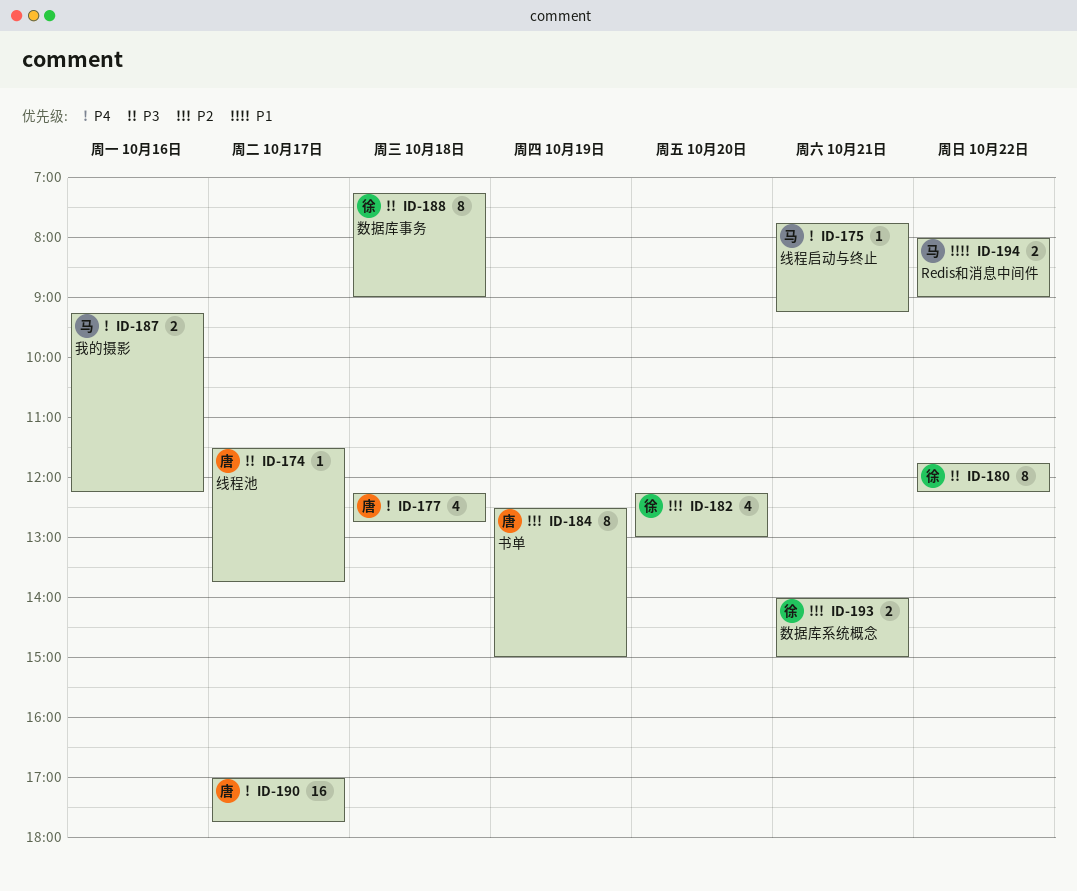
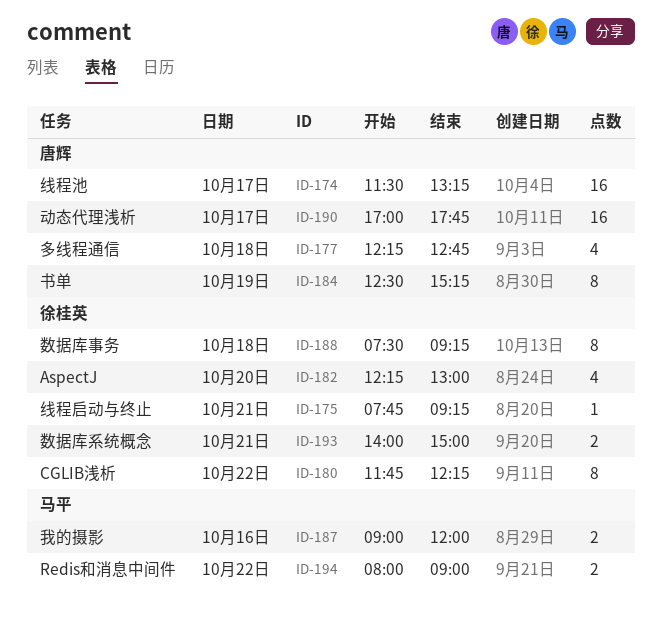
ID-174, estimate: 1 -> 16
ID-174, ends: 13:45 -> 13:15
ID-175, owner: 马平 -> 徐桂英
ID-184, ends: 15:00 -> 15:15
ID-187, begins: 09:15 -> 09:00
ID-187, ends: 12:15 -> 12:00
ID-188, begins: 07:15 -> 07:30
ID-188, ends: 09:00 -> 09:15

